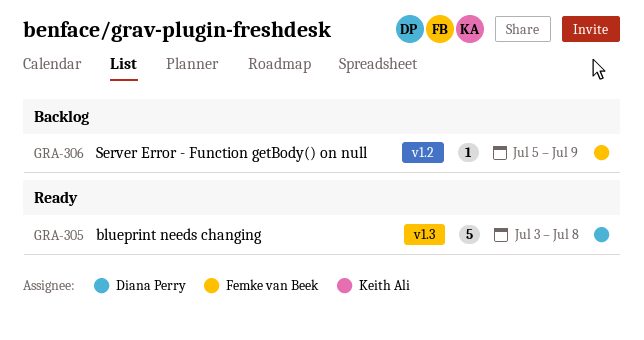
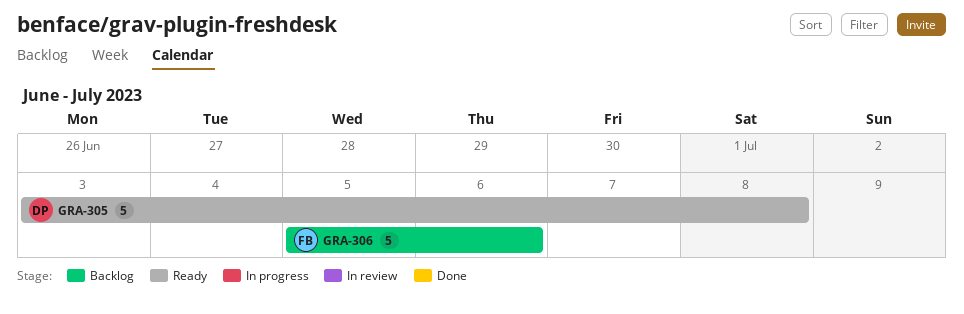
GRA-306, estimate: 1 -> 5
GRA-306, due: Jul 9 -> Jul 6

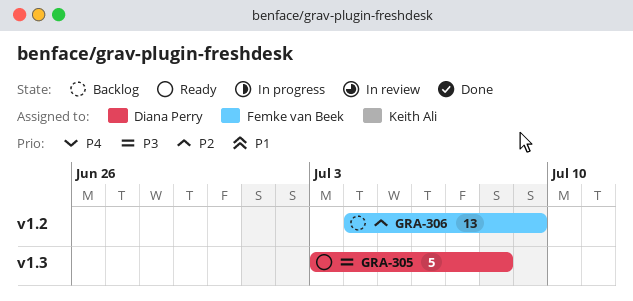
GRA-306, estimate: 5 -> 13
GRA-306, start: Jul 5 -> Jul 4
GRA-306, due: Jul 6 -> Jul 9

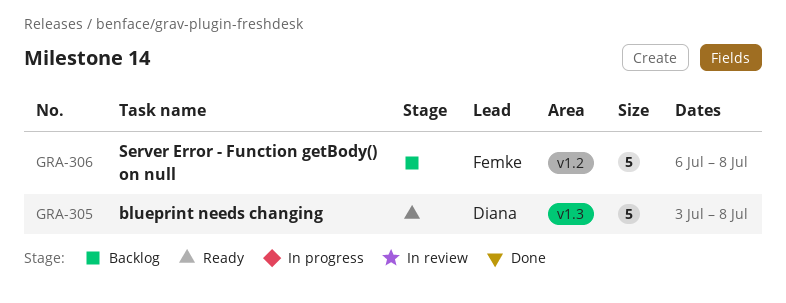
GRA-306, estimate: 13 -> 5
GRA-306, start: Jul 4 -> Jul 6
GRA-306, due: Jul 9 -> Jul 8

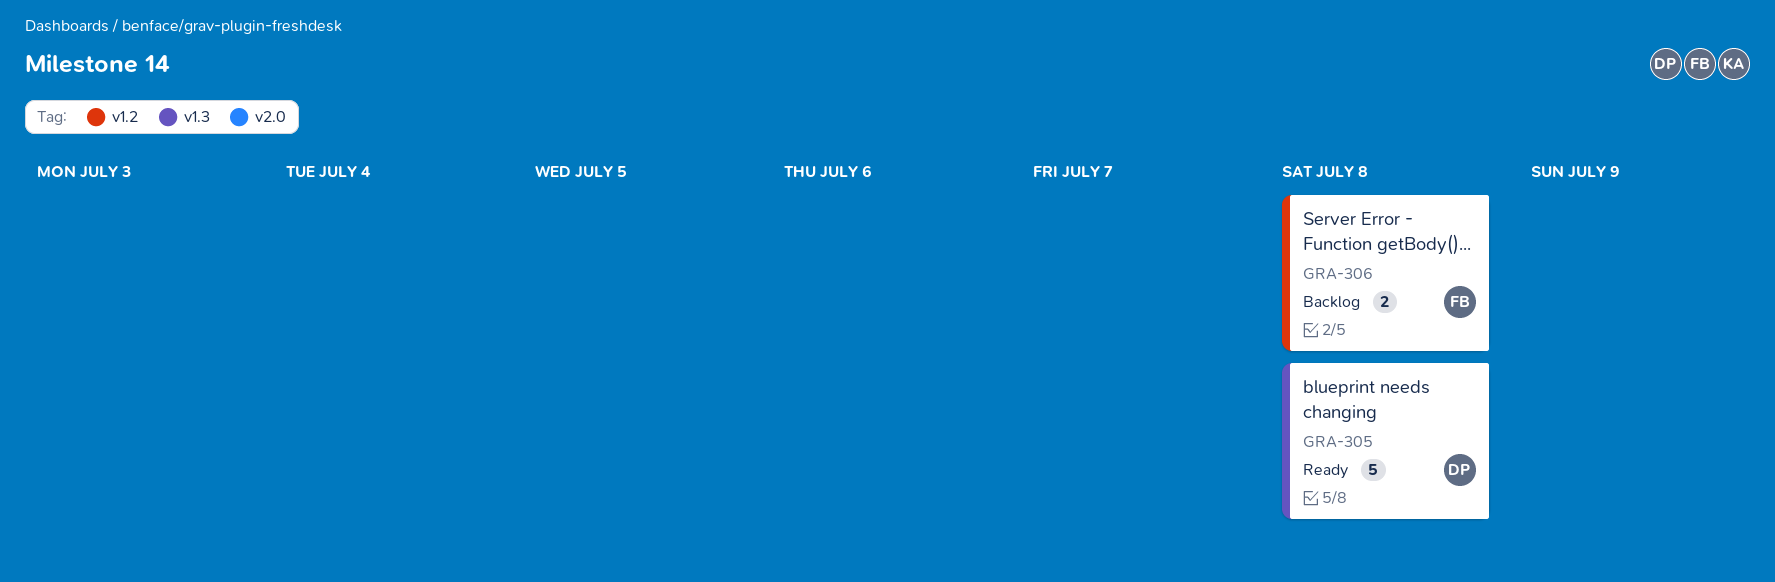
GRA-306, estimate: 5 -> 2

